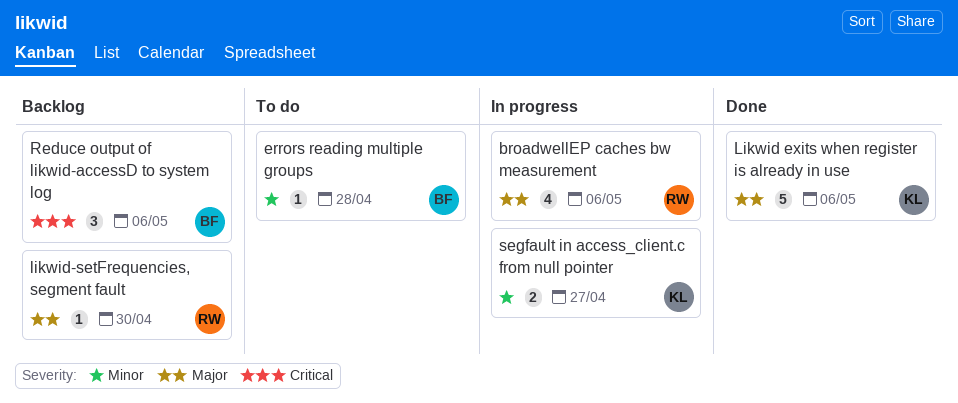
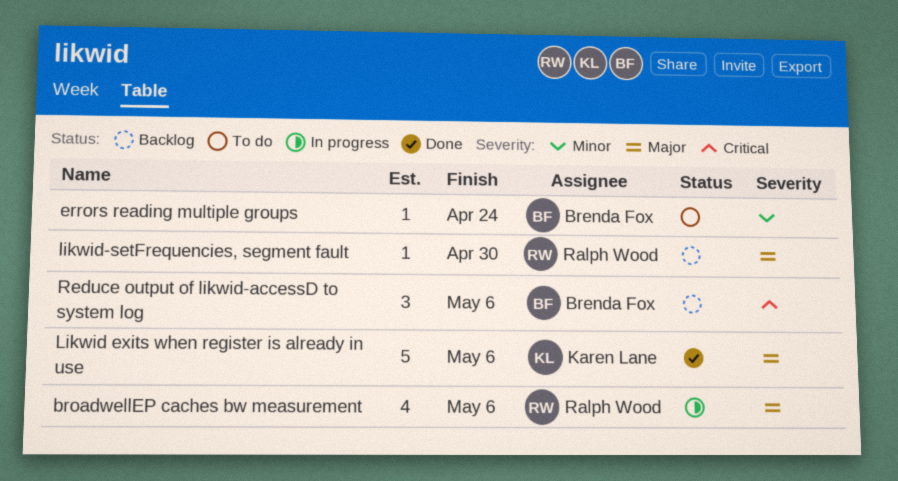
errors reading multiple groups, due: Apr 28 -> Apr 24
segfault in access_client.c from null pointer: present -> none

